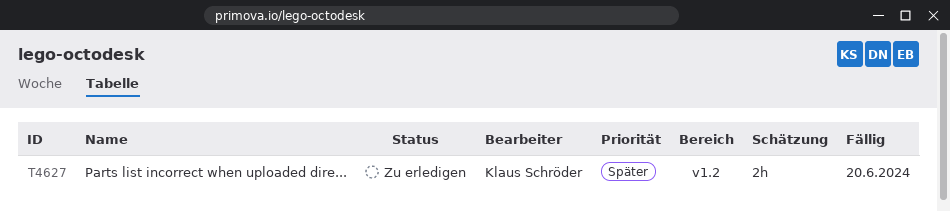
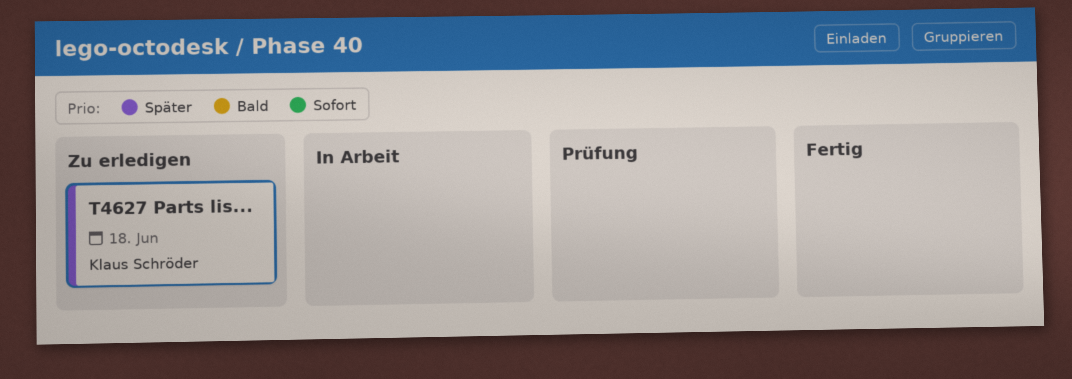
T4627, due: Jun 20 -> Jun 18

